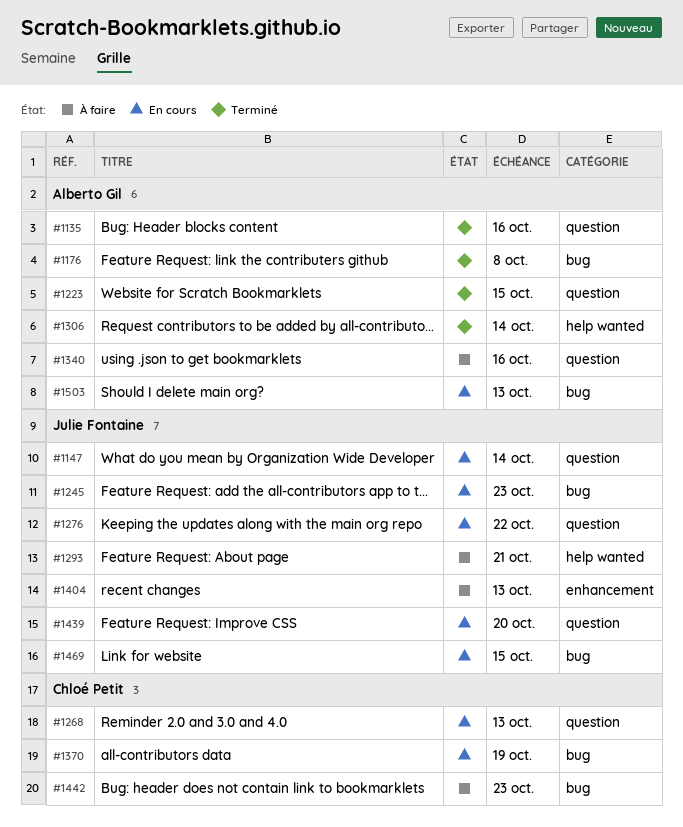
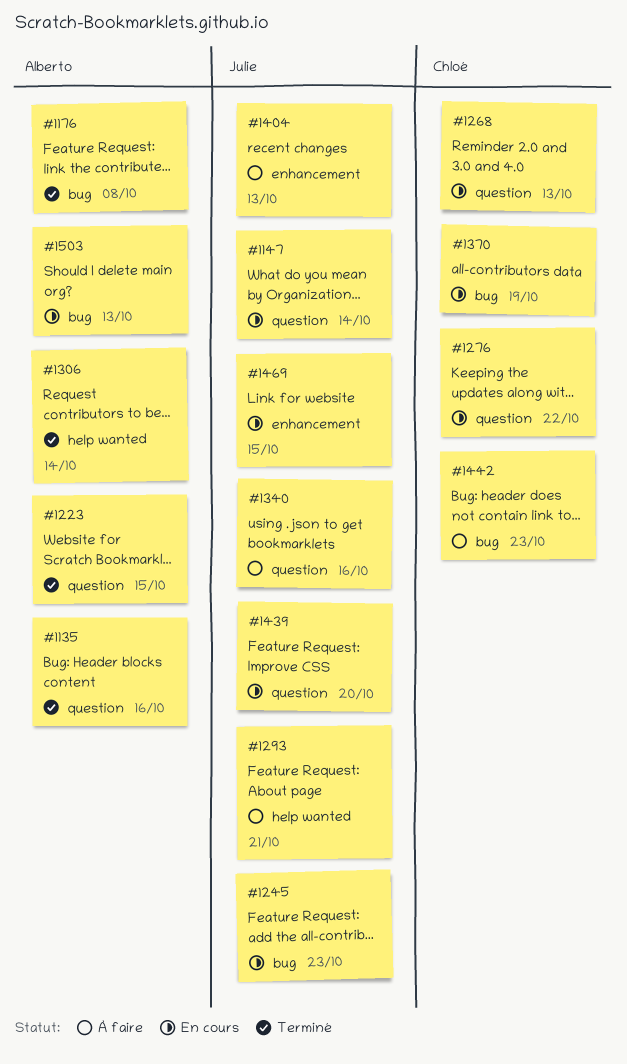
#1276, owner: Julie Fontaine -> Chloé Petit
#1340, owner: Alberto Gil -> Julie Fontaine
#1469, label: bug -> enhancement

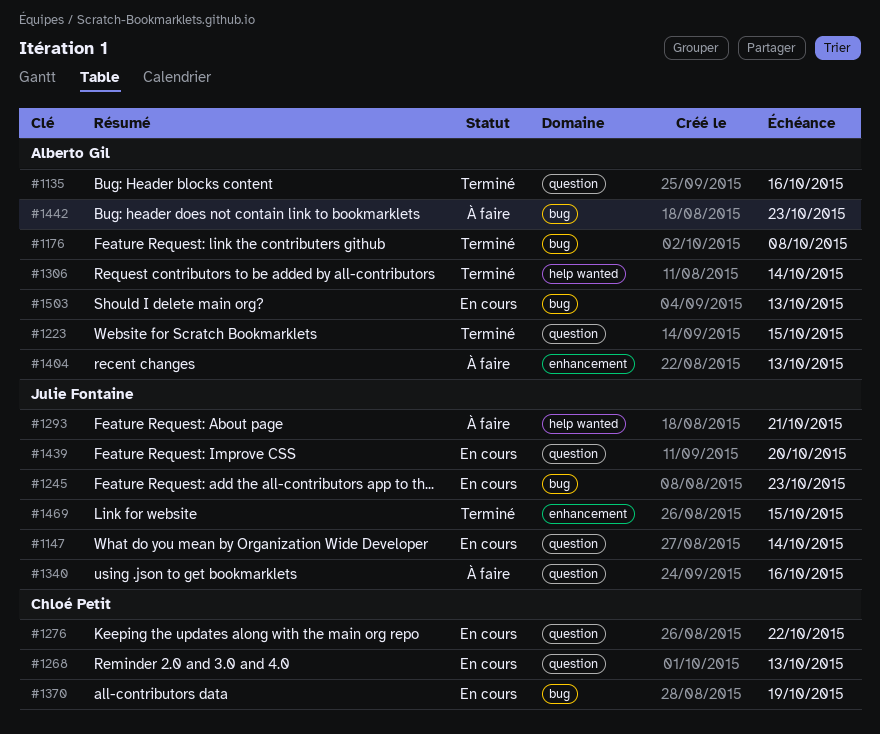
#1404, owner: Julie Fontaine -> Alberto Gil
#1442, owner: Chloé Petit -> Alberto Gil
#1469, status: En cours -> Terminé

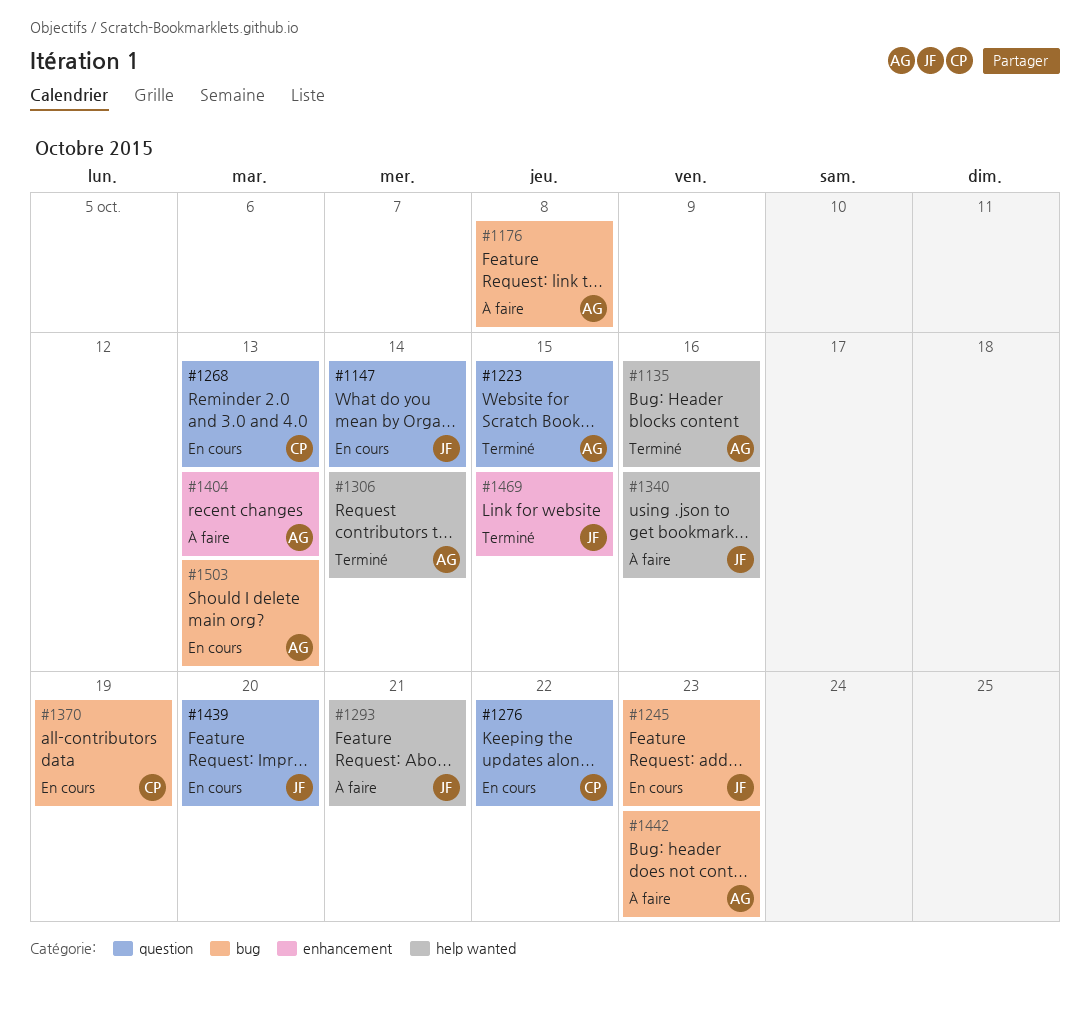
#1135, label: question -> help wanted
#1176, status: Terminé -> À faire
#1340, label: question -> help wanted

